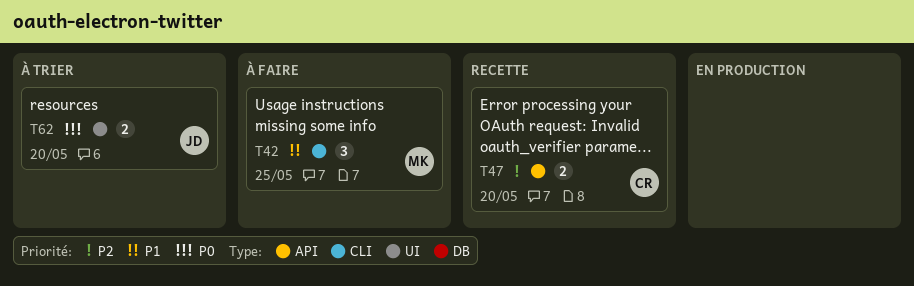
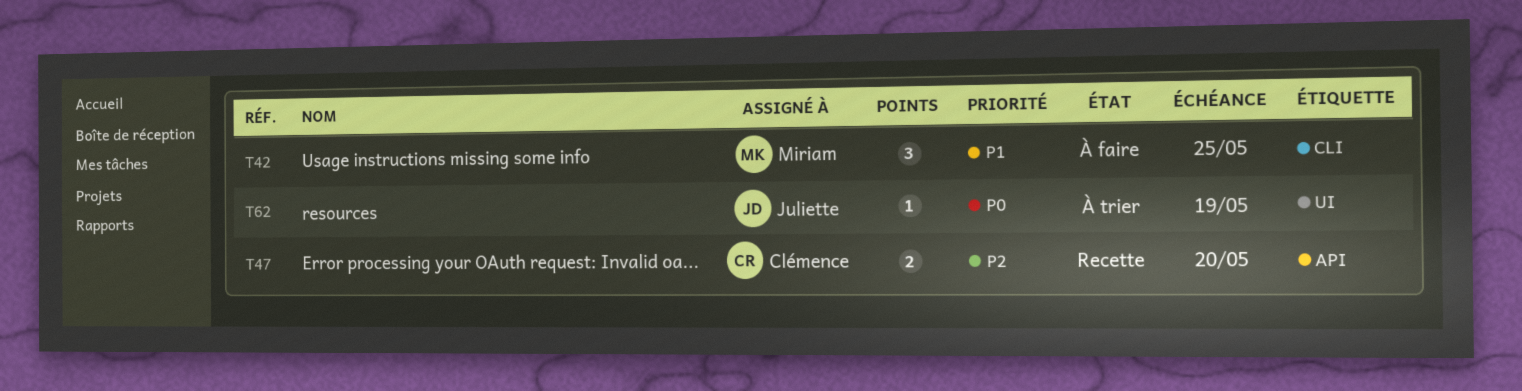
T62, estimate: 2 -> 1
T62, due: May 20 -> May 19

